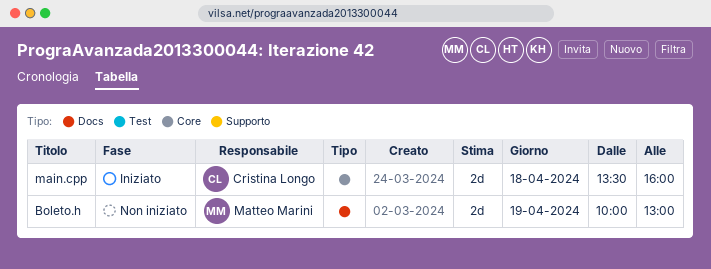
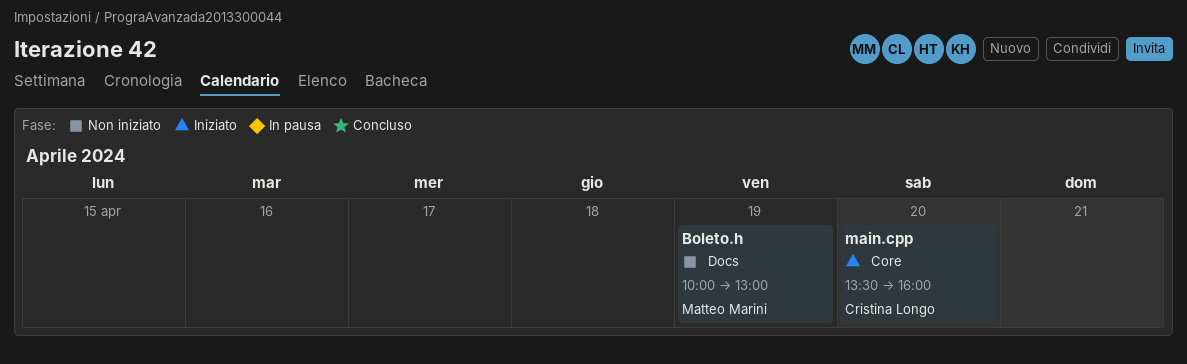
main.cpp, day: Apr 18 -> Apr 20

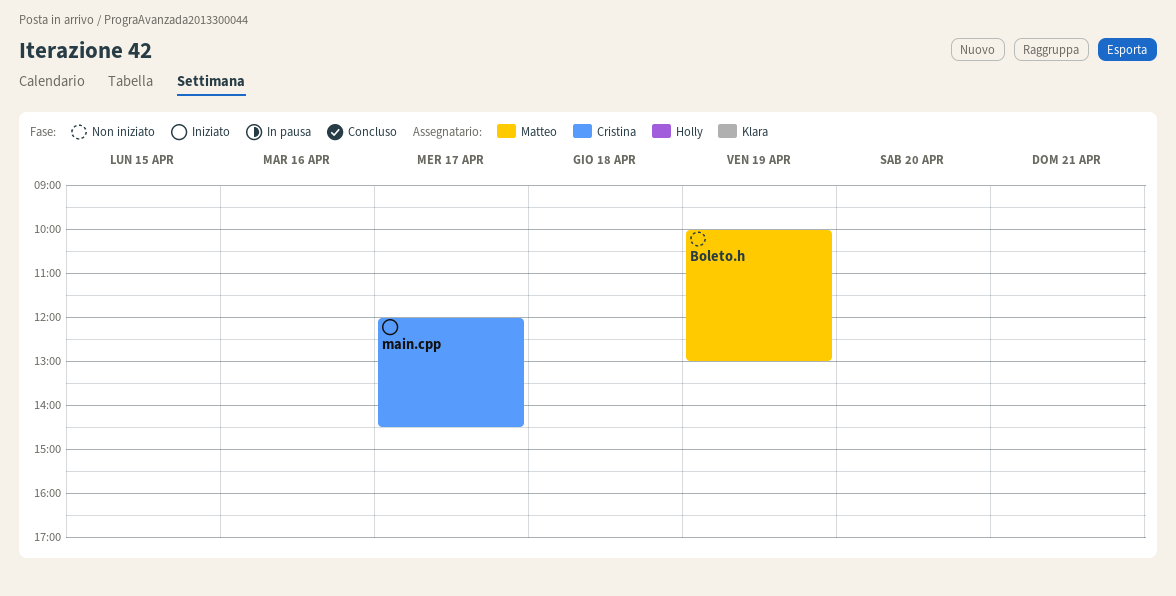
main.cpp, day: Apr 20 -> Apr 17
main.cpp, begins: 13:30 -> 12:00
main.cpp, ends: 16:00 -> 14:30

